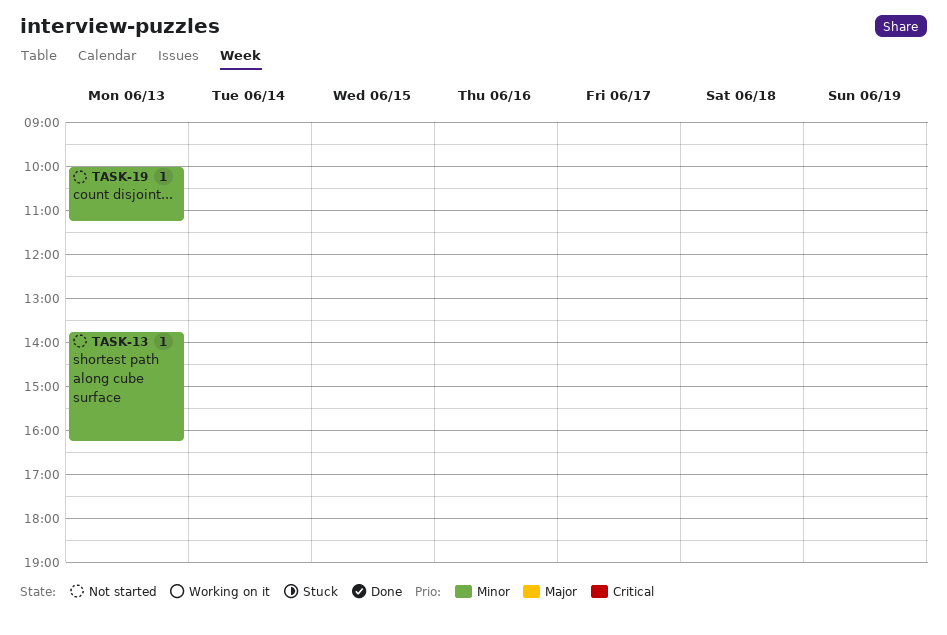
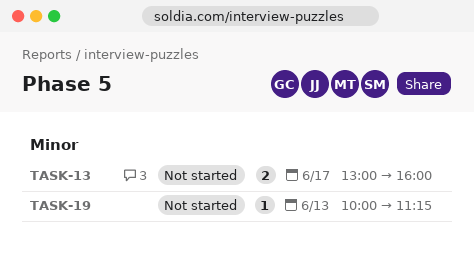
TASK-13, estimate: 1 -> 2
TASK-13, day: Jun 13 -> Jun 17
TASK-13, begins: 13:45 -> 13:00
TASK-13, ends: 16:15 -> 16:00

